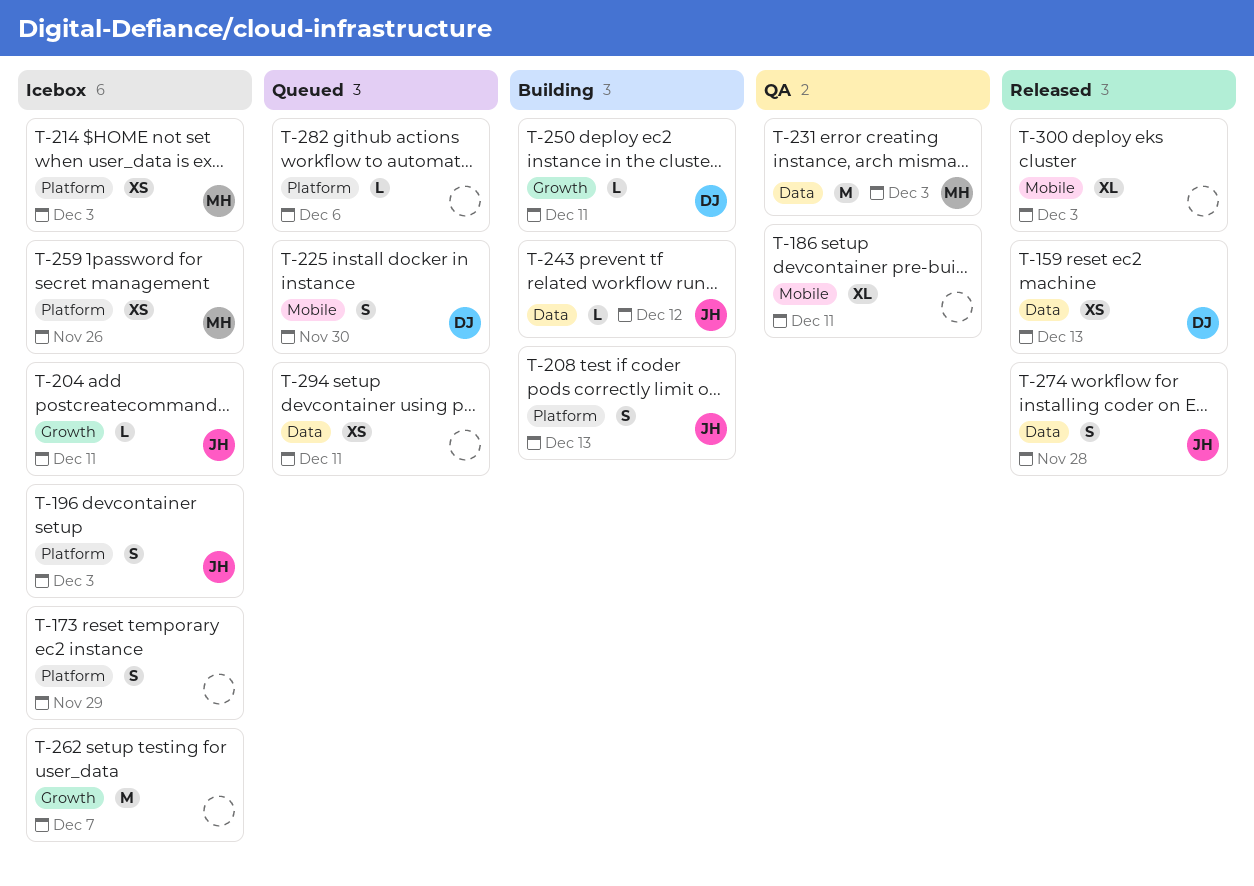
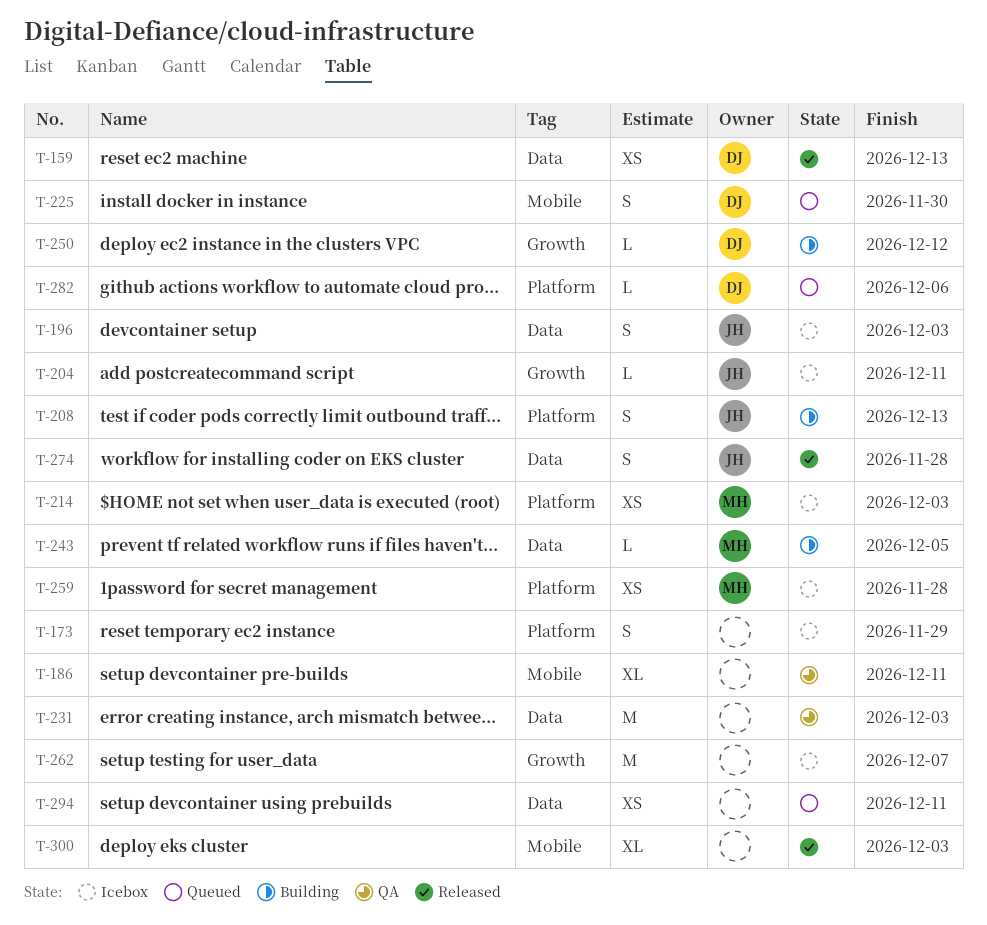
T-196, label: Platform -> Data
T-231, owner: MH -> none
T-243, owner: JH -> MH
T-243, due: Dec 12 -> Dec 5
T-250, due: Dec 11 -> Dec 12
T-259, due: Nov 26 -> Nov 28
T-282, owner: none -> DJ

